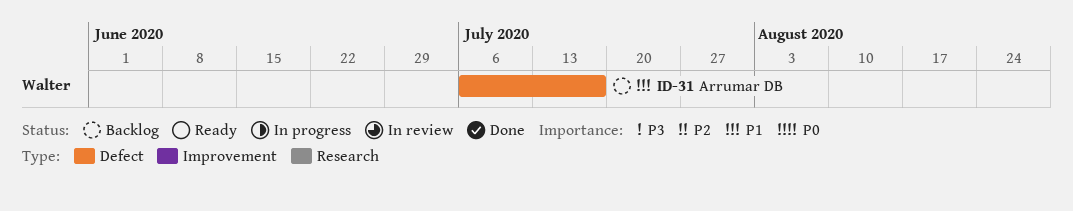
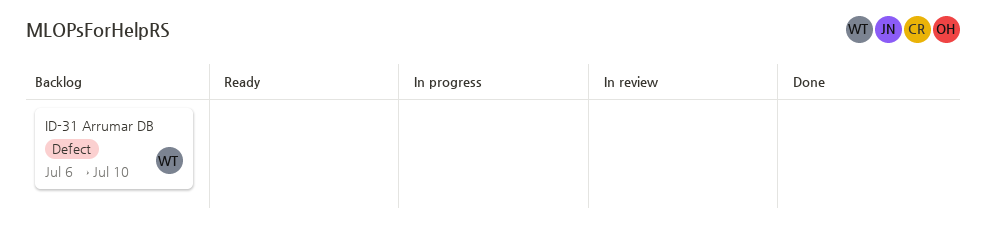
ID-31, due: Jul 17 -> Jul 10

